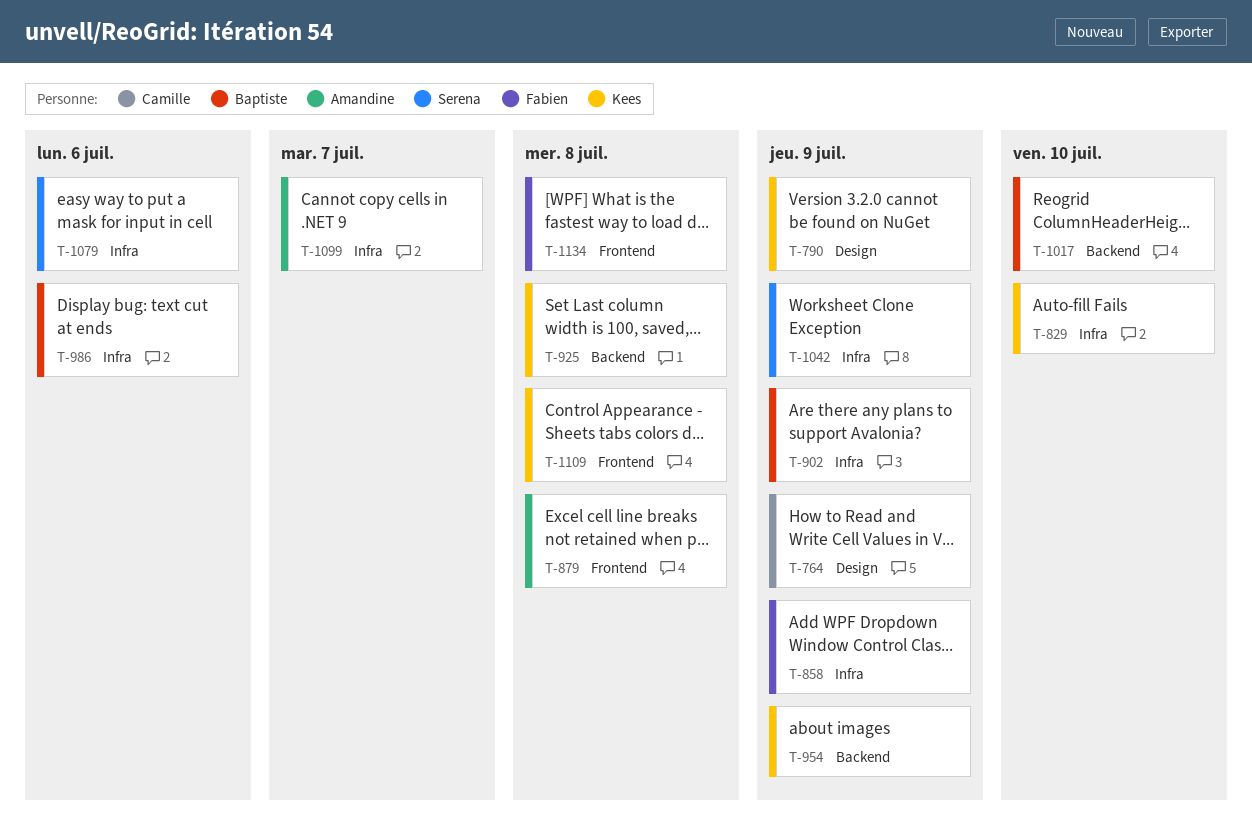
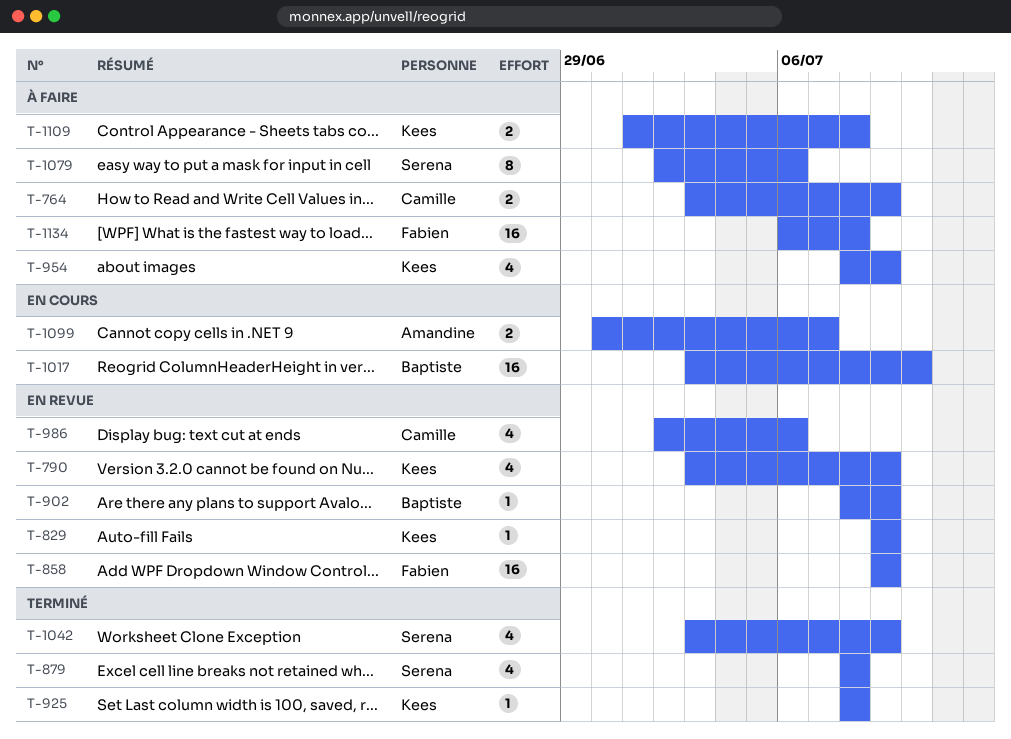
T-829, due: Jul 10 -> Jul 9
T-879, owner: Amandine -> Serena
T-986, owner: Baptiste -> Camille

